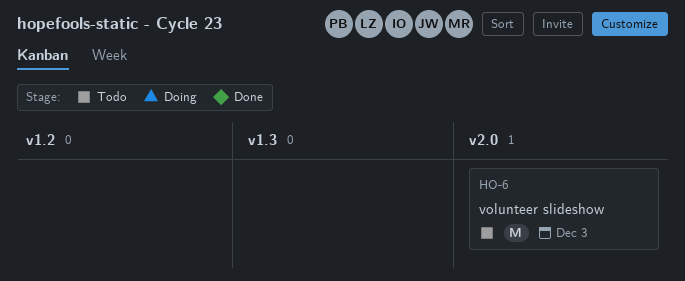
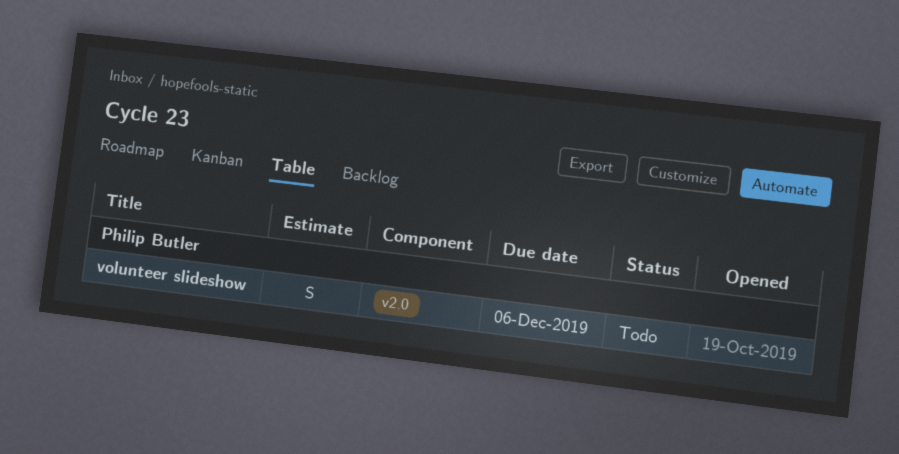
volunteer slideshow, estimate: M -> S
volunteer slideshow, due: Dec 3 -> Dec 6

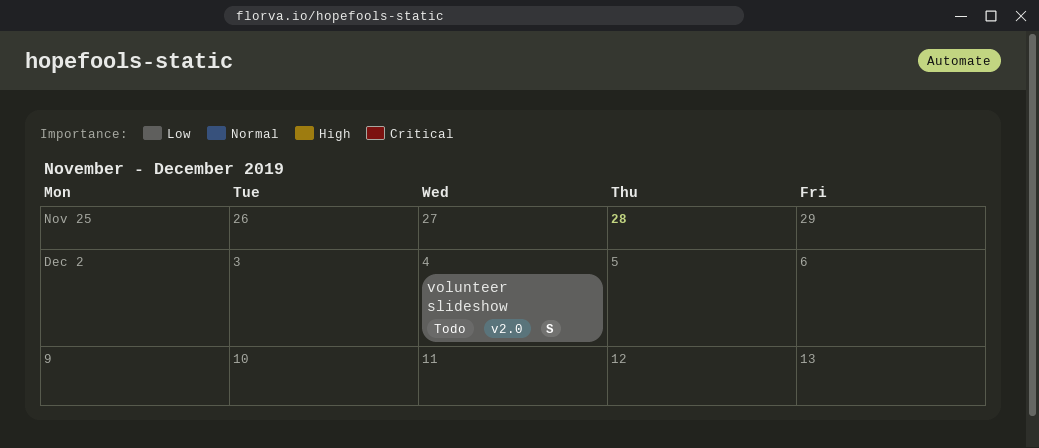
volunteer slideshow, due: Dec 6 -> Dec 4

